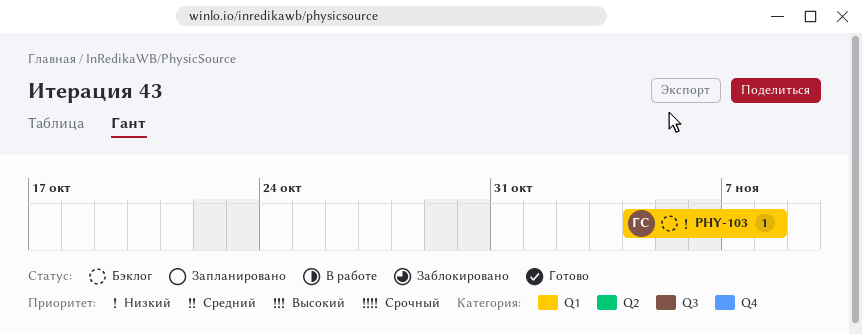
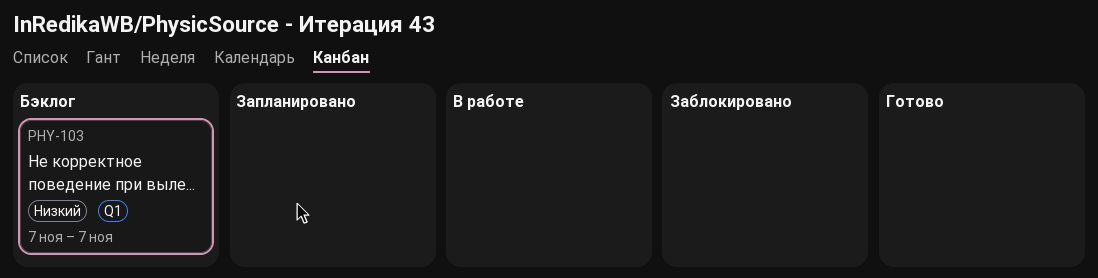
PHY-103, start: Nov 4 -> Nov 7
PHY-103, due: Nov 8 -> Nov 7

